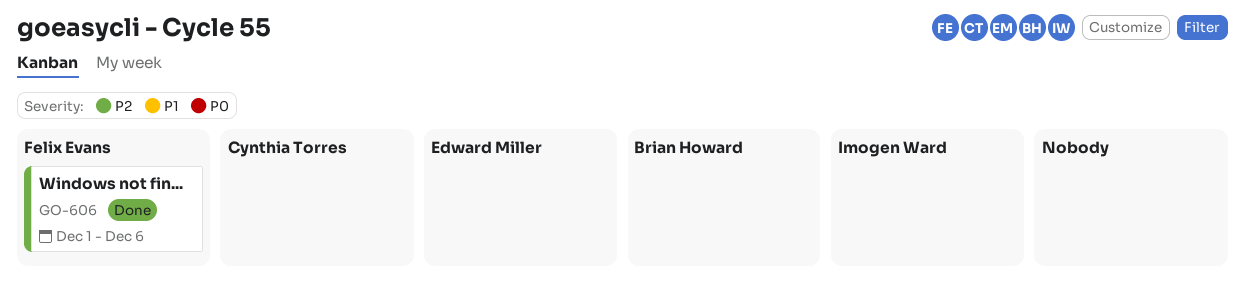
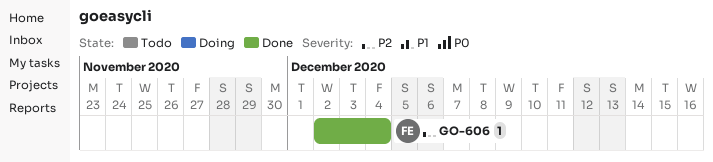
GO-606, start: Dec 1 -> Dec 2
GO-606, due: Dec 6 -> Dec 4

